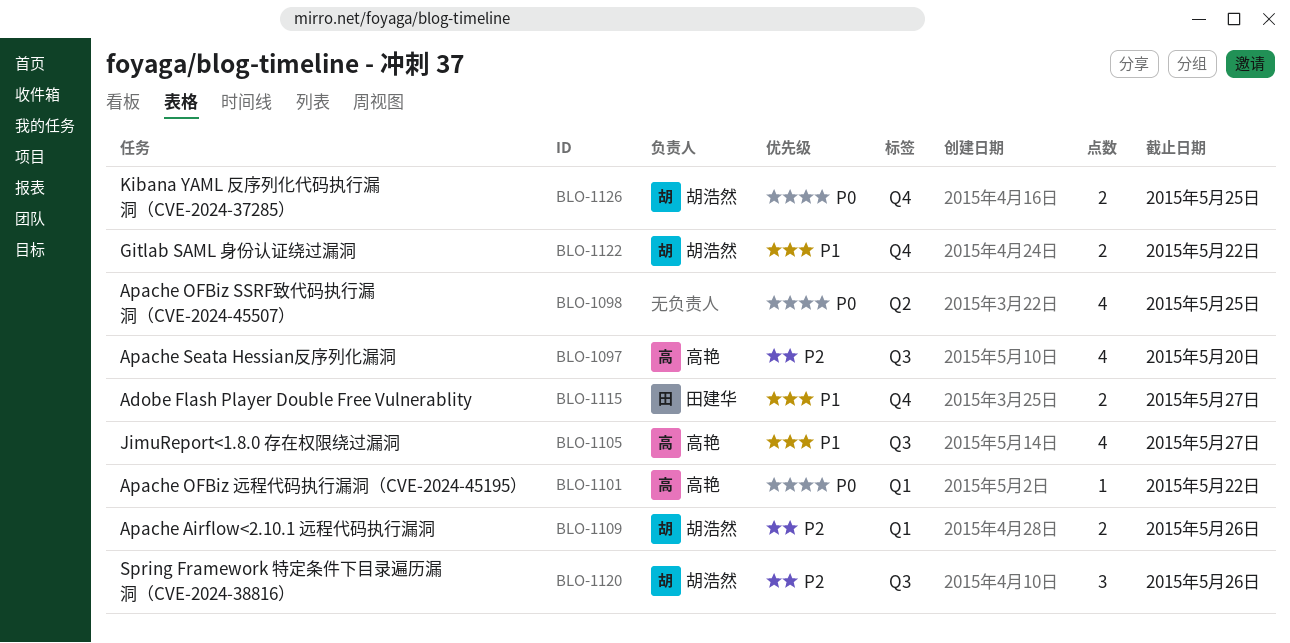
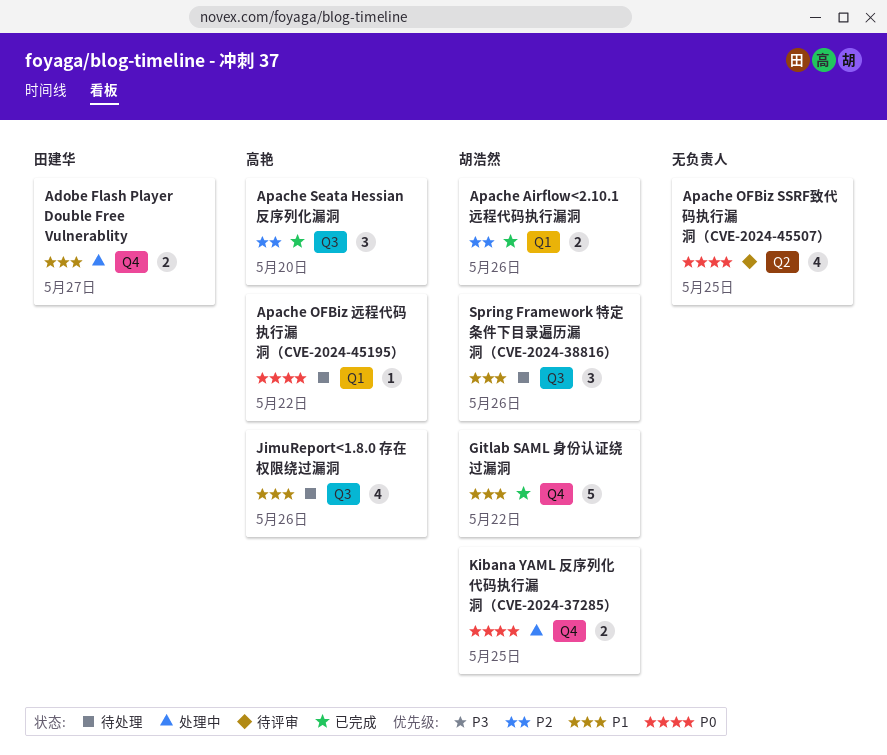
Apache Seata Hessian反序列化漏洞, estimate: 4 -> 3
Gitlab SAML 身份认证绕过漏洞, estimate: 2 -> 5
JimuReport<1.8.0 存在权限绕过漏洞, due: May 27 -> May 26
Spring Framework 特定条件下目录遍历漏洞（CVE-2024-38816）, priority: P2 -> P1

